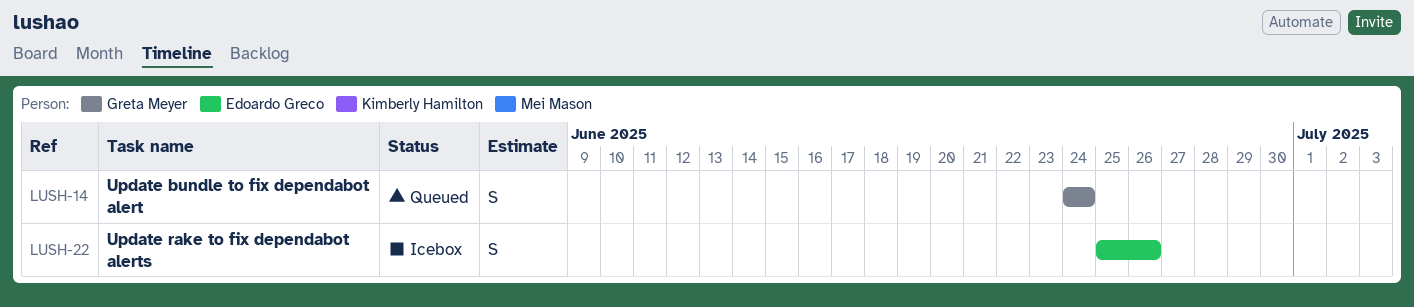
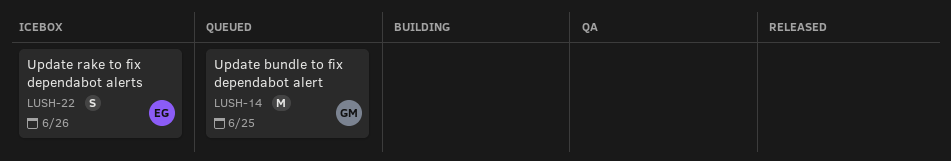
LUSH-14, estimate: S -> M
LUSH-14, due: Jun 24 -> Jun 25

